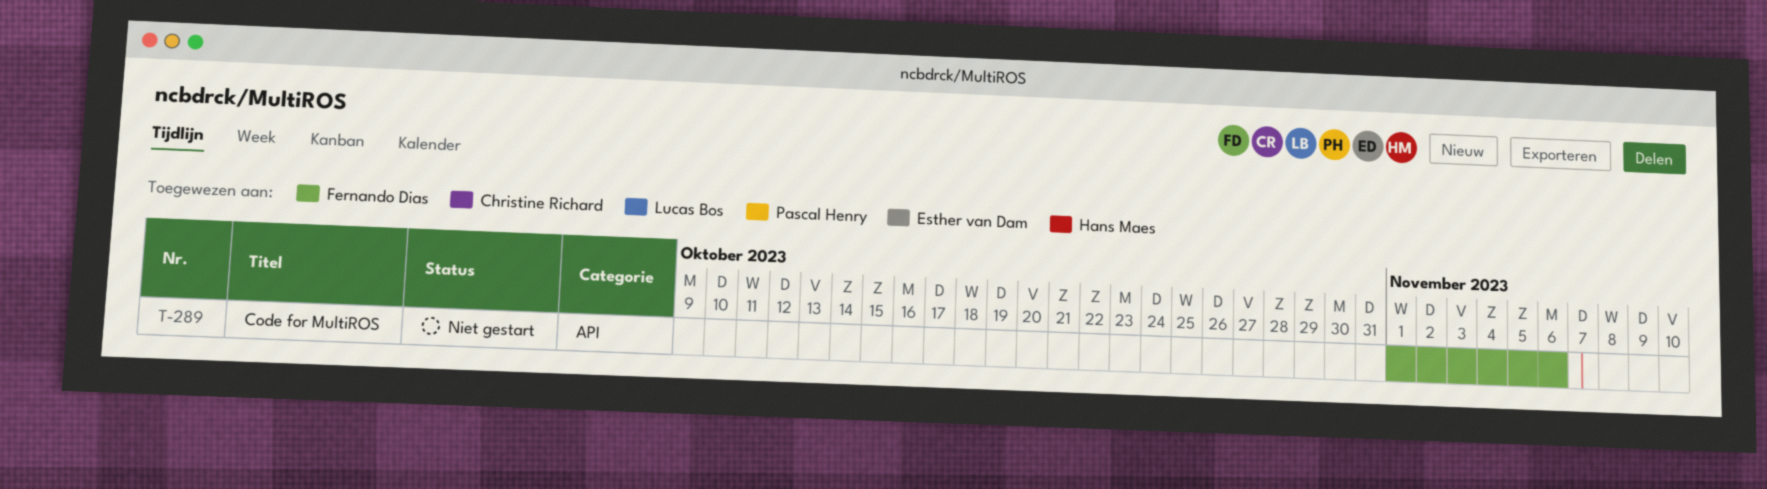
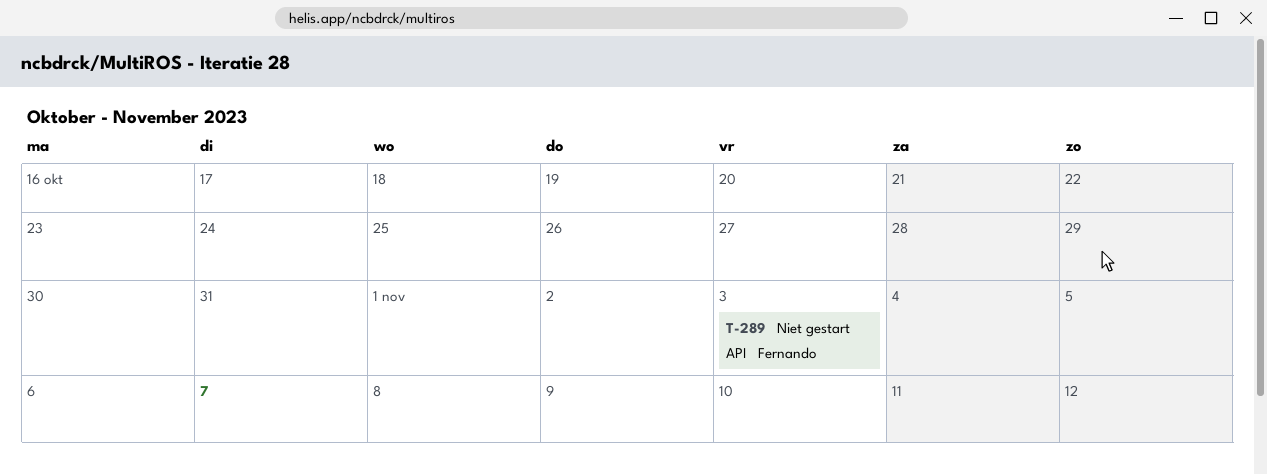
T-289, due: Nov 6 -> Nov 3

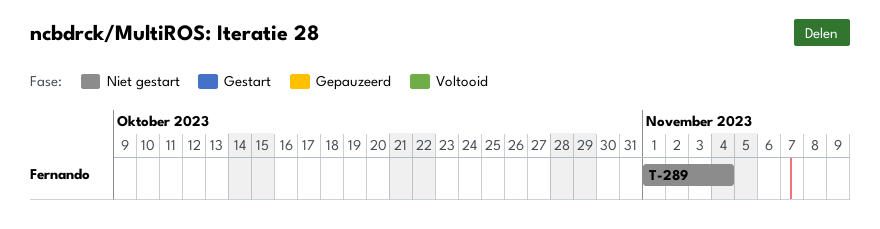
T-289, due: Nov 3 -> Nov 4

